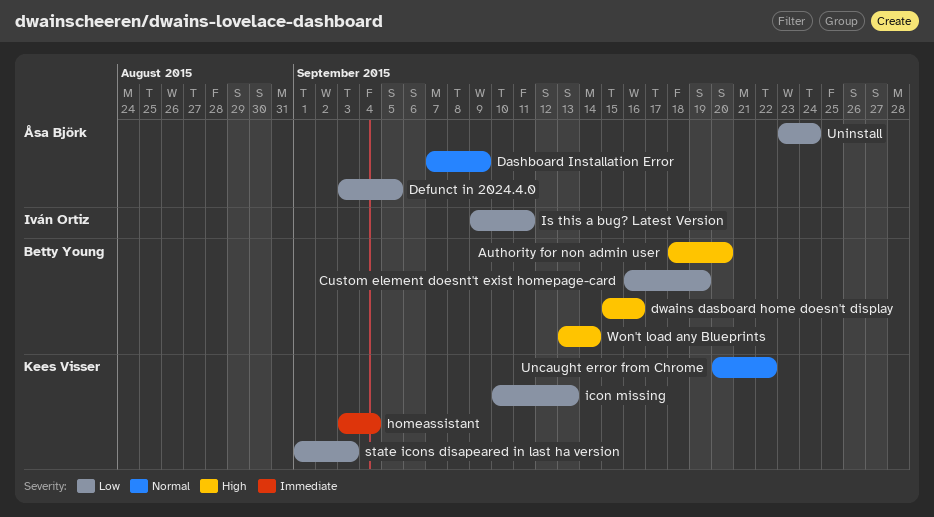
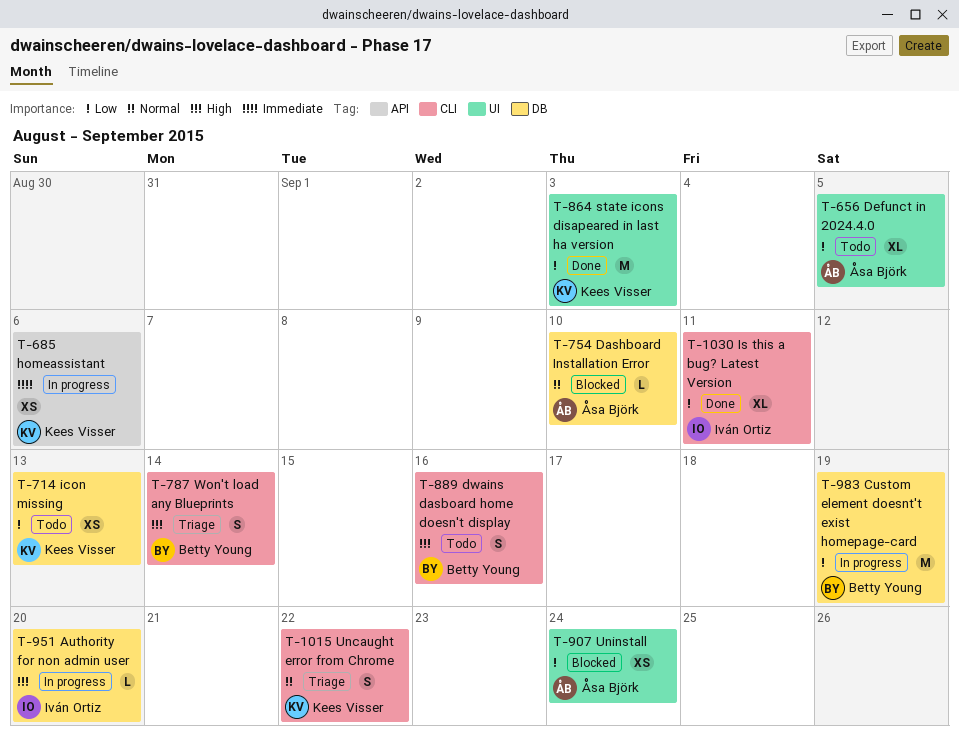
Authority for non admin user, owner: Betty Young -> Iván Ortiz
Dashboard Installation Error, due: Sep 9 -> Sep 10
homeassistant, due: Sep 4 -> Sep 6

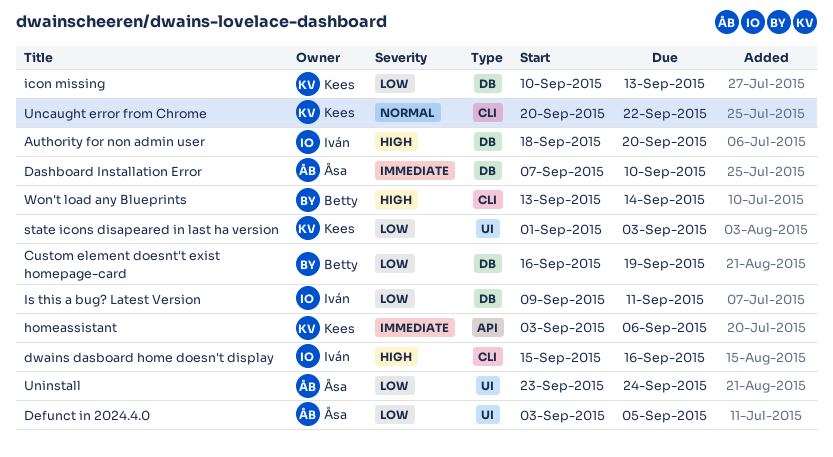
Dashboard Installation Error, priority: Normal -> Immediate
dwains dasboard home doesn't display, owner: Betty Young -> Iván Ortiz
Is this a bug? Latest Version, label: CLI -> DB

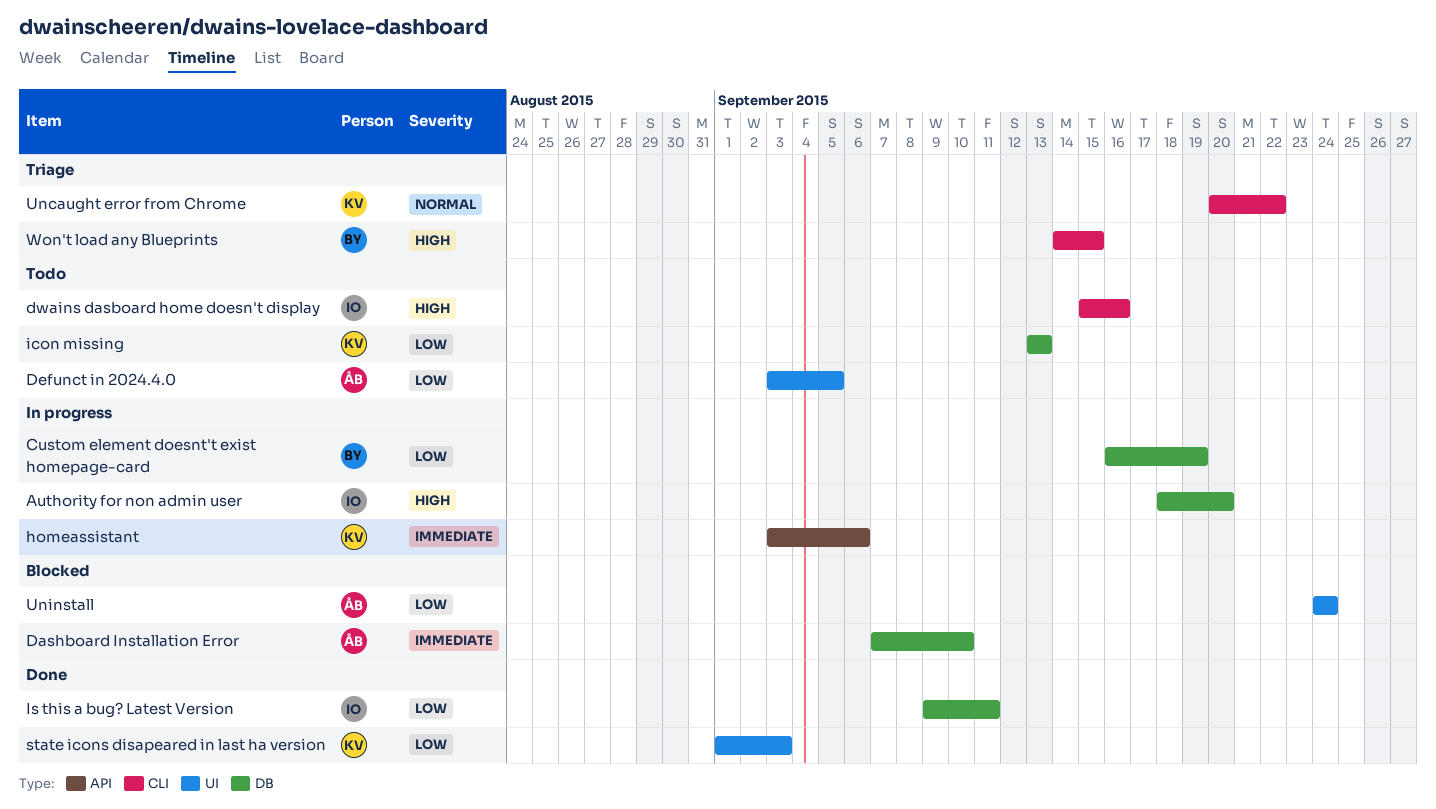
icon missing, start: Sep 10 -> Sep 13
Uninstall, start: Sep 23 -> Sep 24
Won't load any Blueprints, start: Sep 13 -> Sep 14
Won't load any Blueprints, due: Sep 14 -> Sep 15

